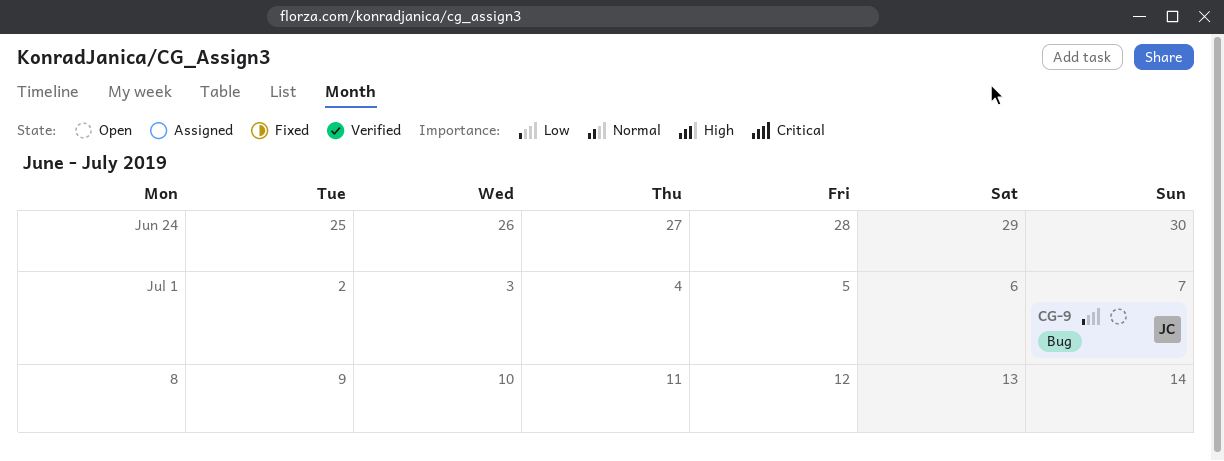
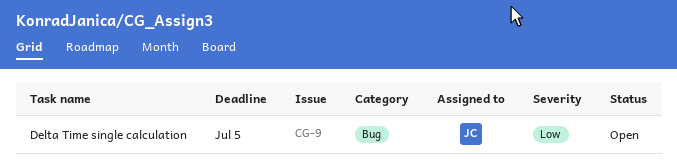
CG-9, due: Jul 7 -> Jul 5

